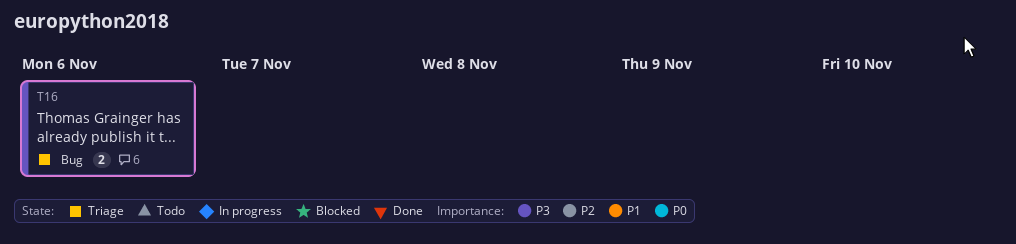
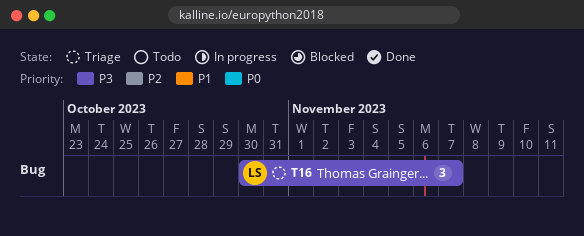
T16, estimate: 2 -> 3
T16, due: Nov 6 -> Nov 7

